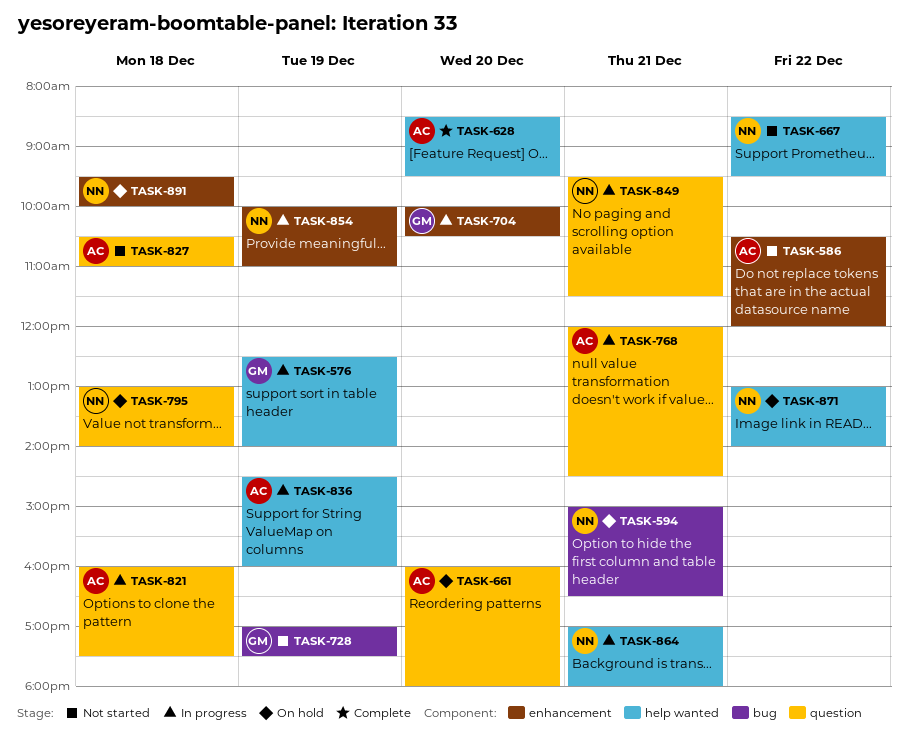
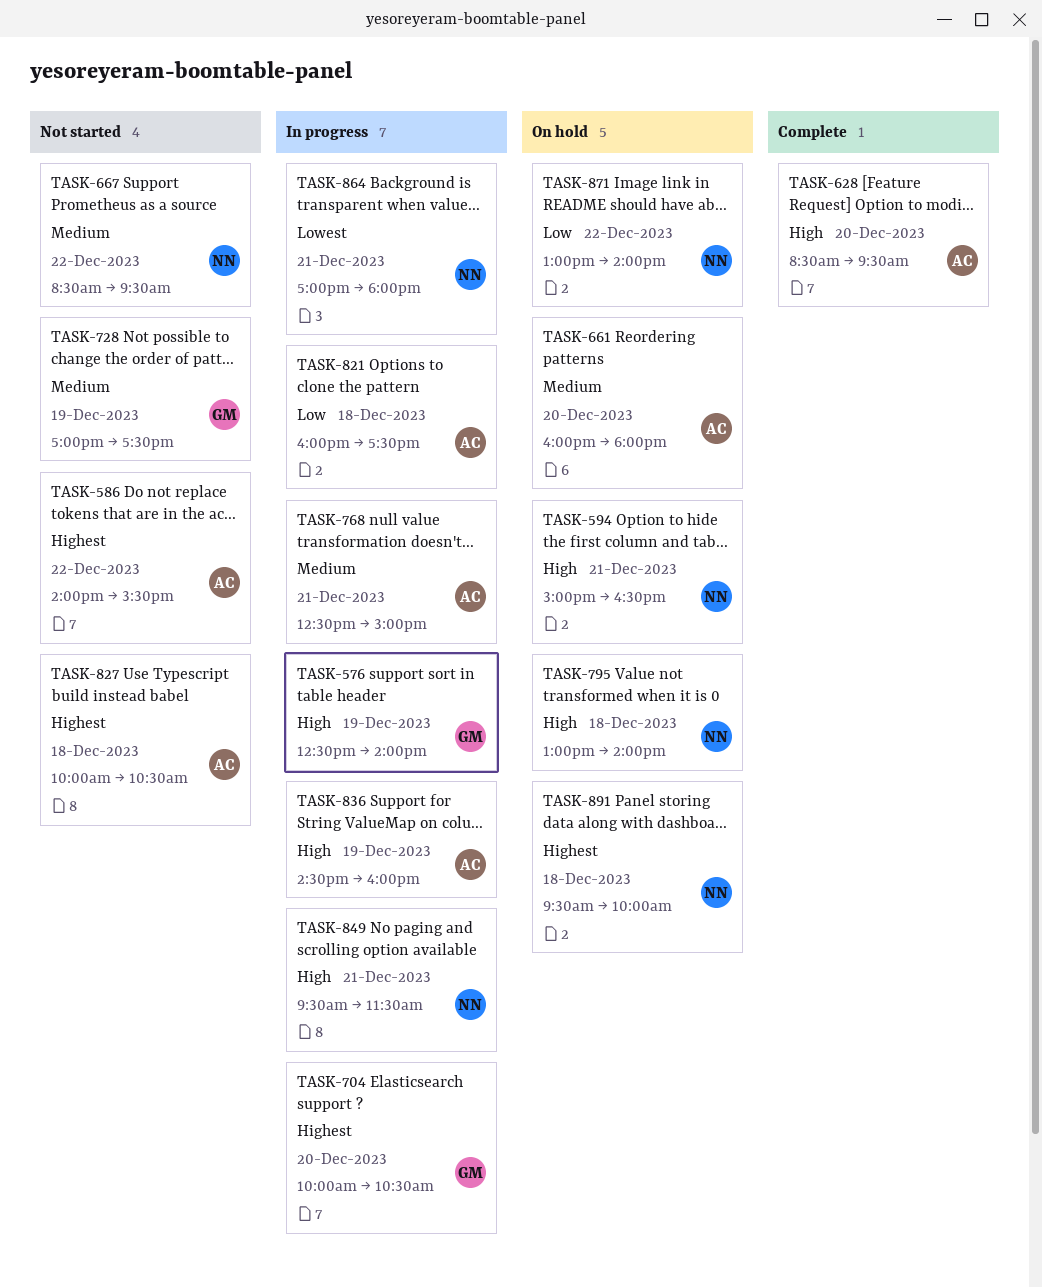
TASK-586, begins: 10:30 -> 14:00
TASK-586, ends: 12:00 -> 15:30
TASK-768, begins: 12:00 -> 12:30
TASK-768, ends: 14:30 -> 15:00
TASK-827, begins: 10:30 -> 10:00
TASK-827, ends: 11:00 -> 10:30
TASK-854: present -> none

